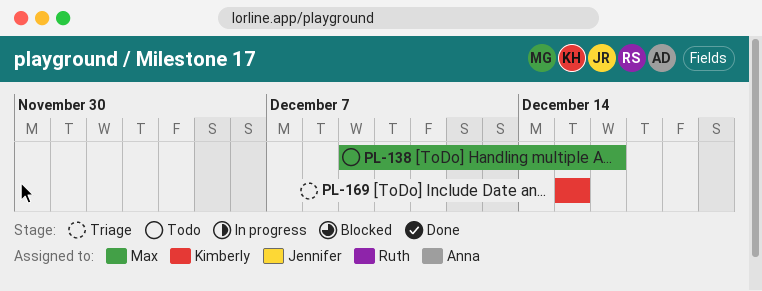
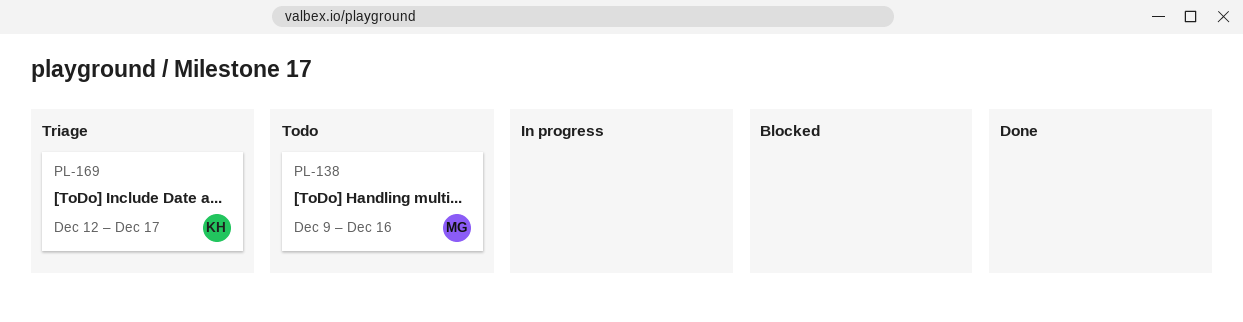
PL-169, start: Dec 15 -> Dec 12
PL-169, due: Dec 15 -> Dec 17

